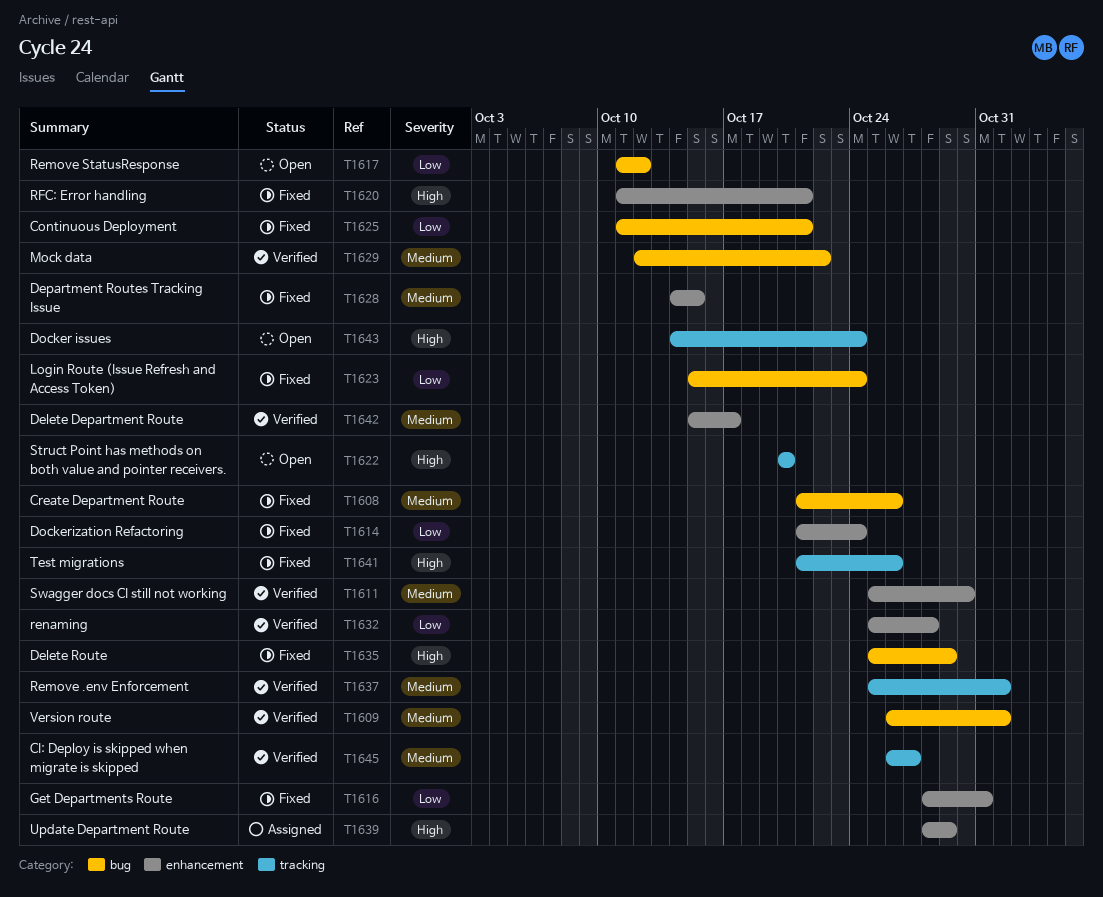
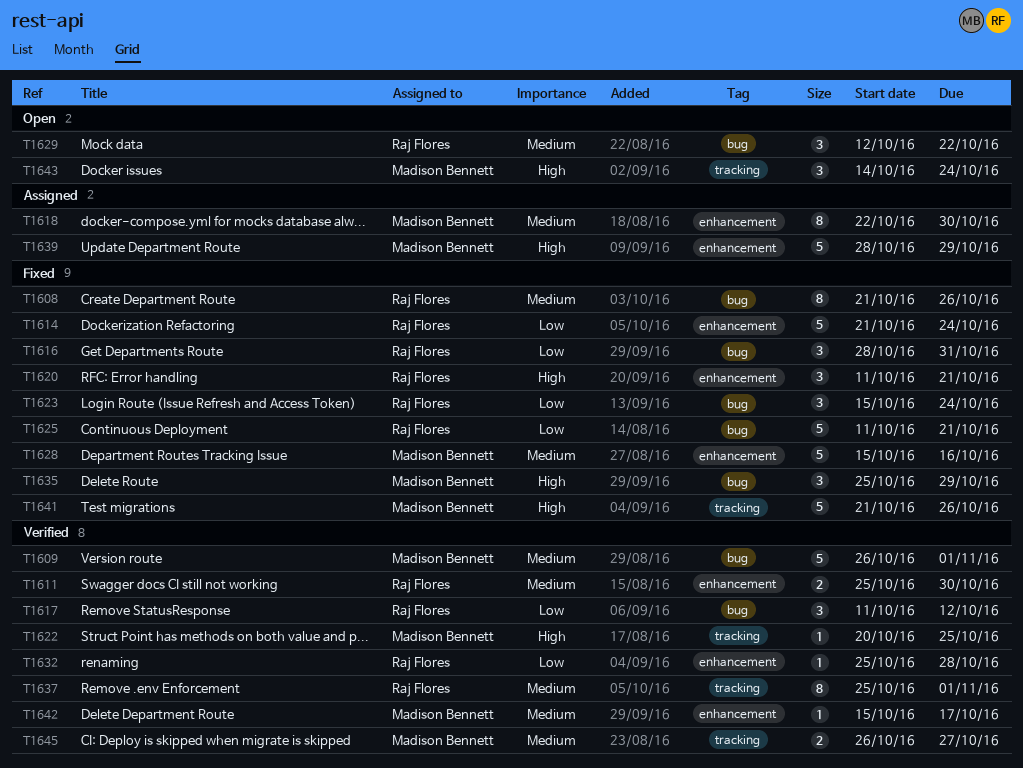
T1616, label: enhancement -> bug
T1617, status: Open -> Verified
T1618: none -> present
T1622, status: Open -> Verified
T1622, due: Oct 20 -> Oct 25
T1628, start: Oct 14 -> Oct 15
T1628, due: Oct 15 -> Oct 16
T1629, status: Verified -> Open

